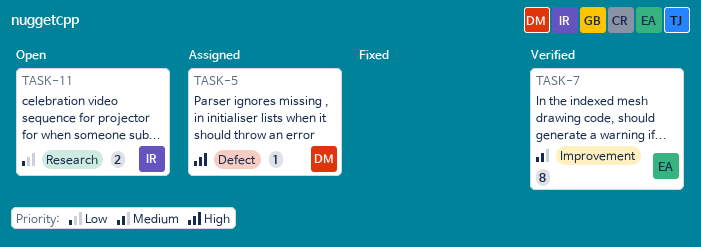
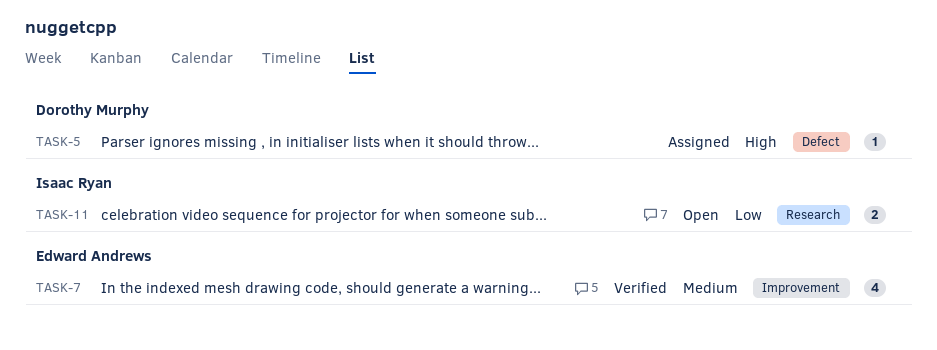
TASK-7, estimate: 8 -> 4

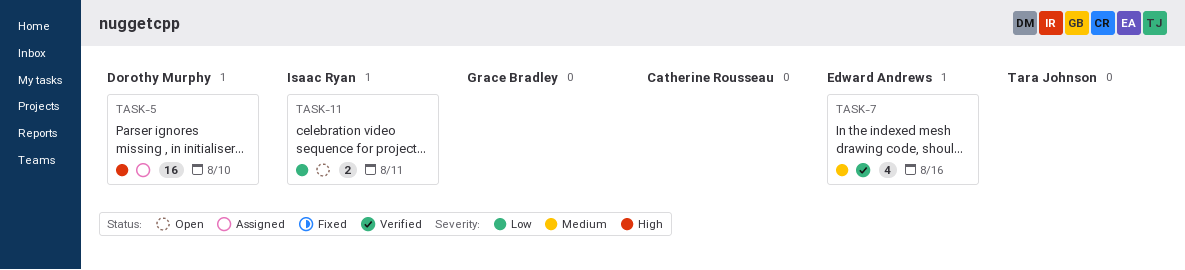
TASK-5, estimate: 1 -> 16

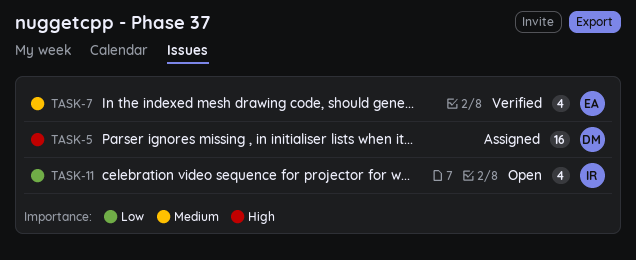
TASK-11, estimate: 2 -> 4

